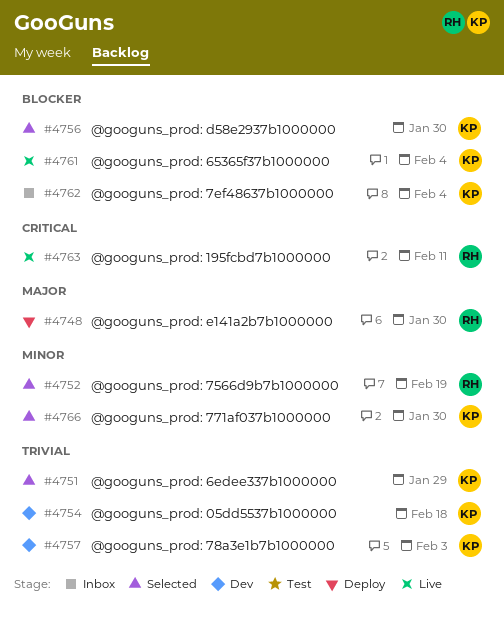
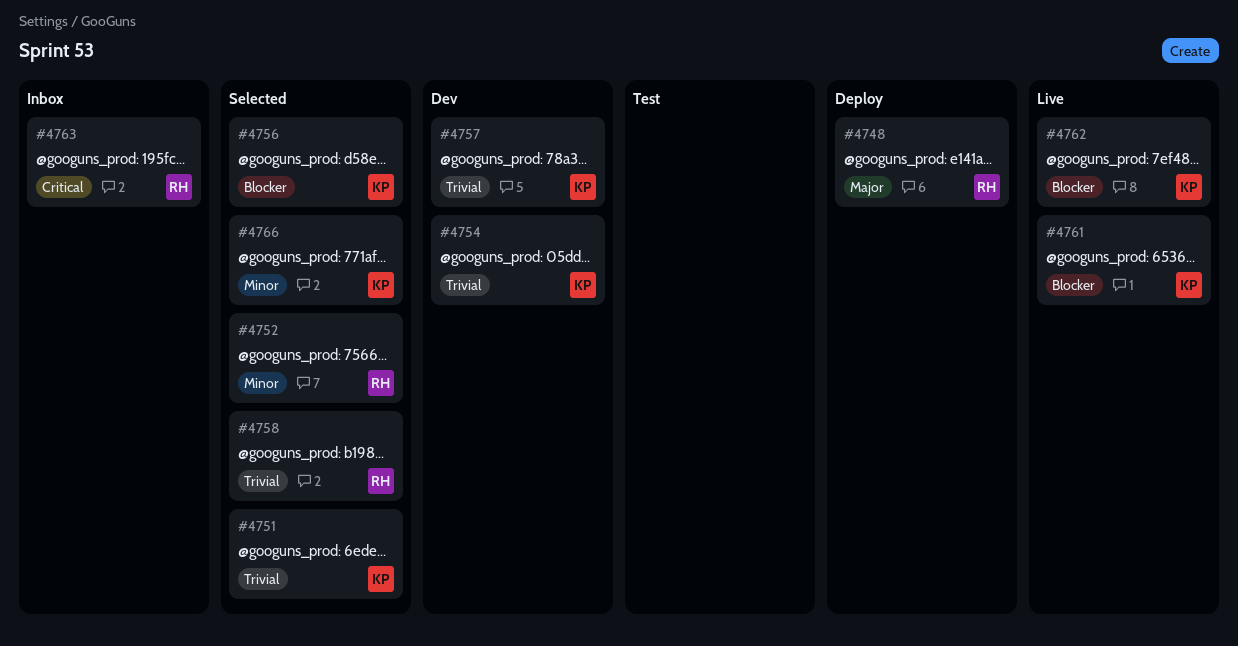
#4758: none -> present
#4762, status: Inbox -> Live
#4763, status: Live -> Inbox

